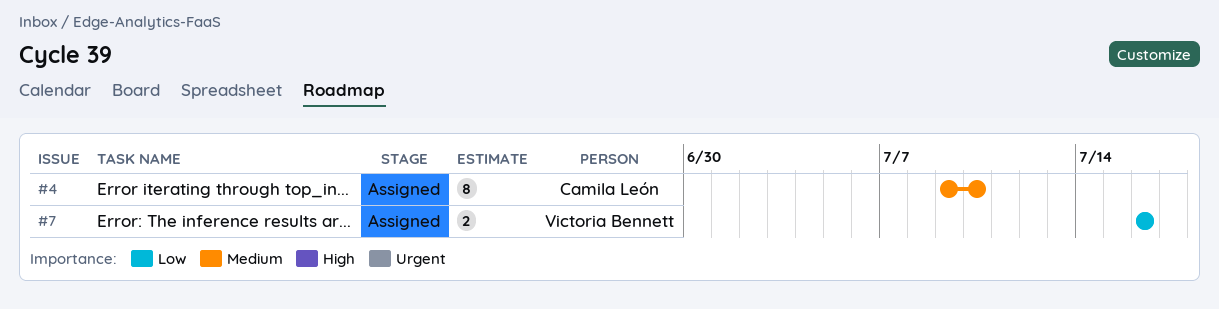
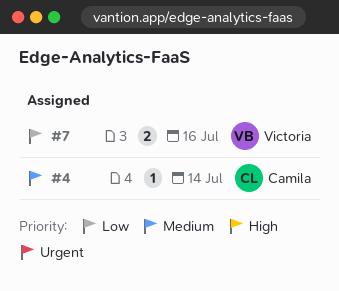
#4, estimate: 8 -> 1
#4, due: Jul 10 -> Jul 14

